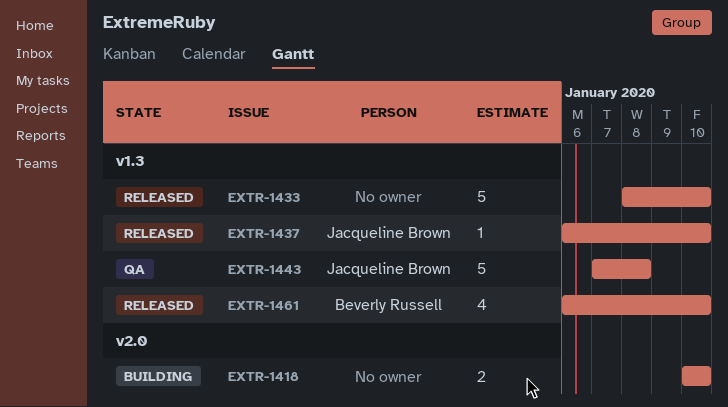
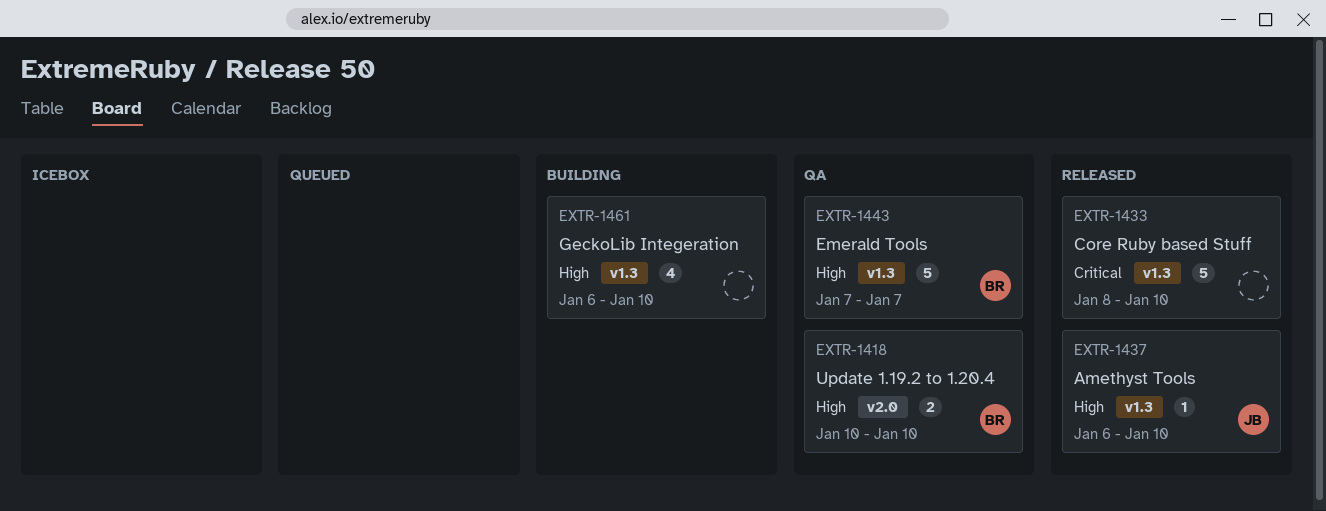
EXTR-1418, status: Building -> QA
EXTR-1418, owner: none -> Beverly Russell
EXTR-1443, owner: Jacqueline Brown -> Beverly Russell
EXTR-1443, due: Jan 8 -> Jan 7
EXTR-1461, status: Released -> Building
EXTR-1461, owner: Beverly Russell -> none

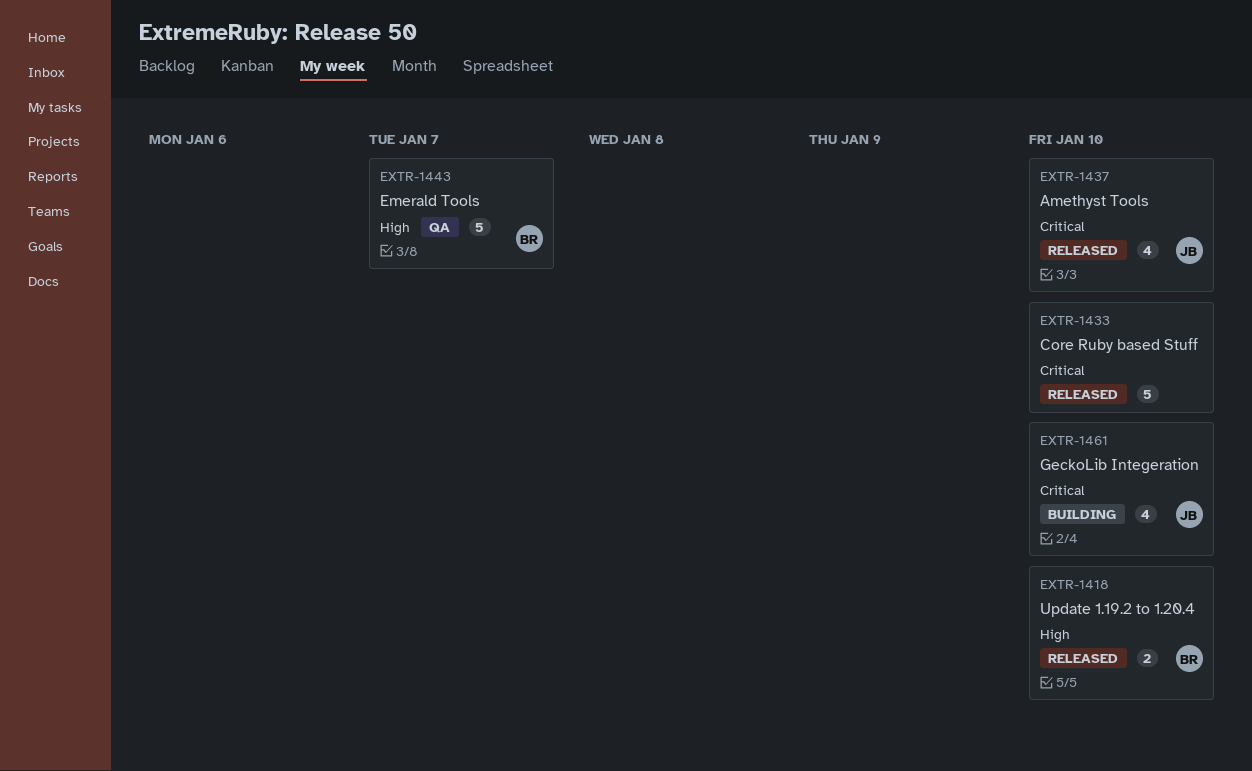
EXTR-1418, status: QA -> Released
EXTR-1437, priority: High -> Critical
EXTR-1437, estimate: 1 -> 4
EXTR-1461, owner: none -> JB
EXTR-1461, priority: High -> Critical

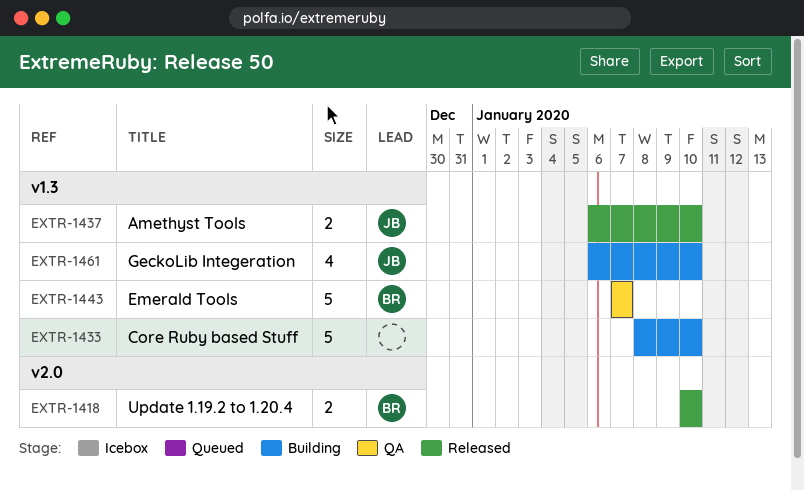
EXTR-1433, status: Released -> Building
EXTR-1437, estimate: 4 -> 2

